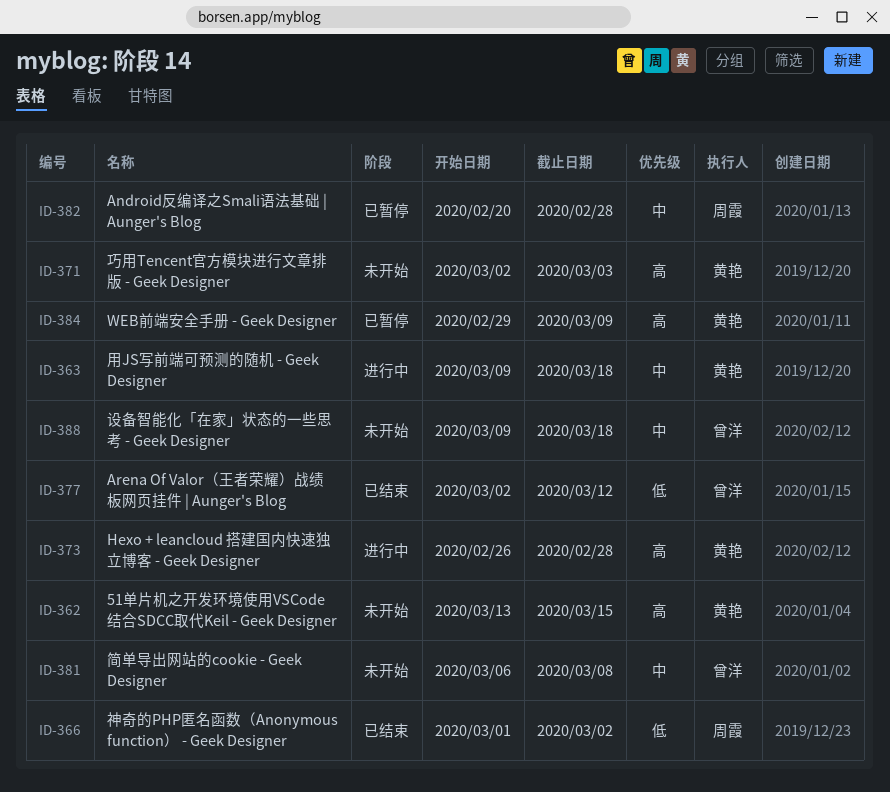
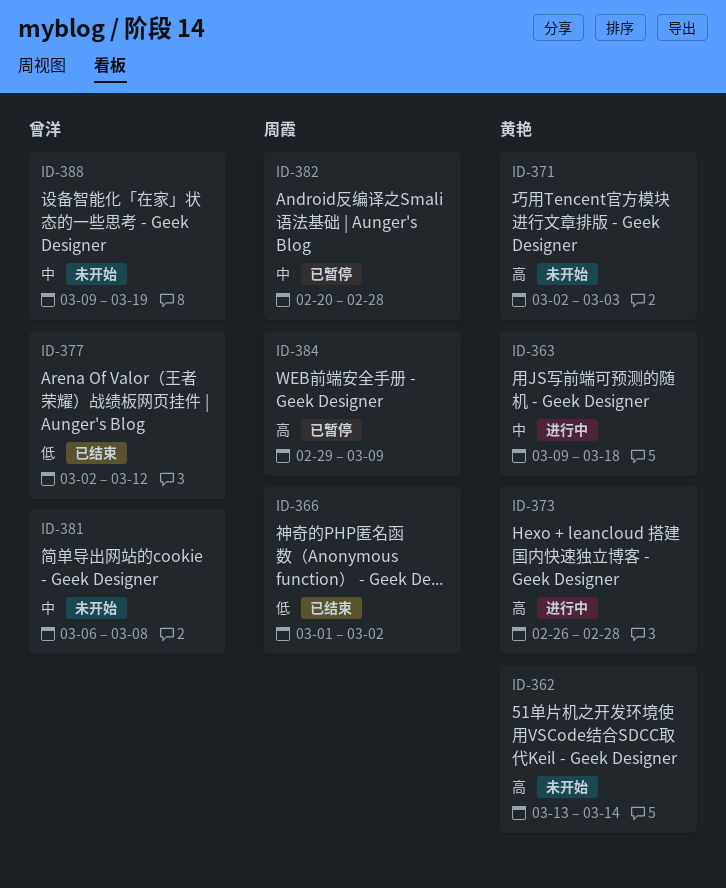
ID-362, due: Mar 15 -> Mar 14
ID-384, owner: 黄艳 -> 周霞
ID-388, due: Mar 18 -> Mar 19

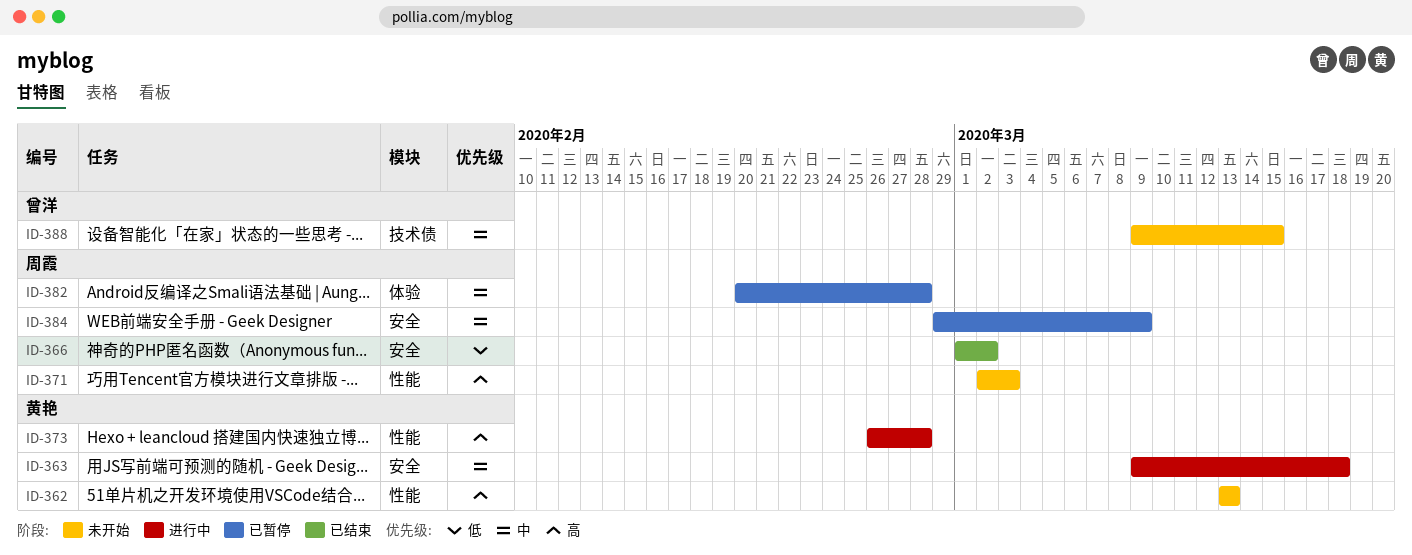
ID-362, due: Mar 14 -> Mar 13
ID-371, owner: 黄艳 -> 周霞
ID-377: present -> none
ID-381: present -> none
ID-384, priority: 高 -> 中
ID-388, due: Mar 19 -> Mar 15

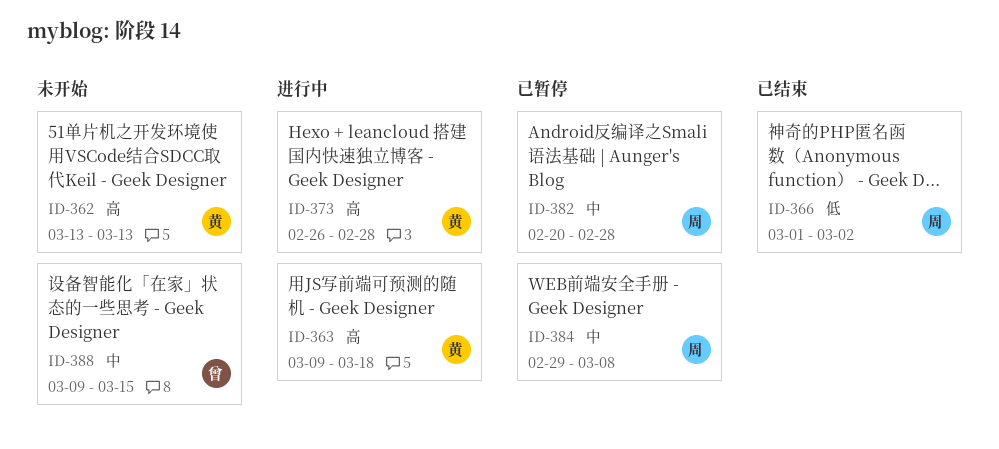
ID-363, priority: 中 -> 高
ID-371: present -> none
ID-384, due: Mar 9 -> Mar 8

